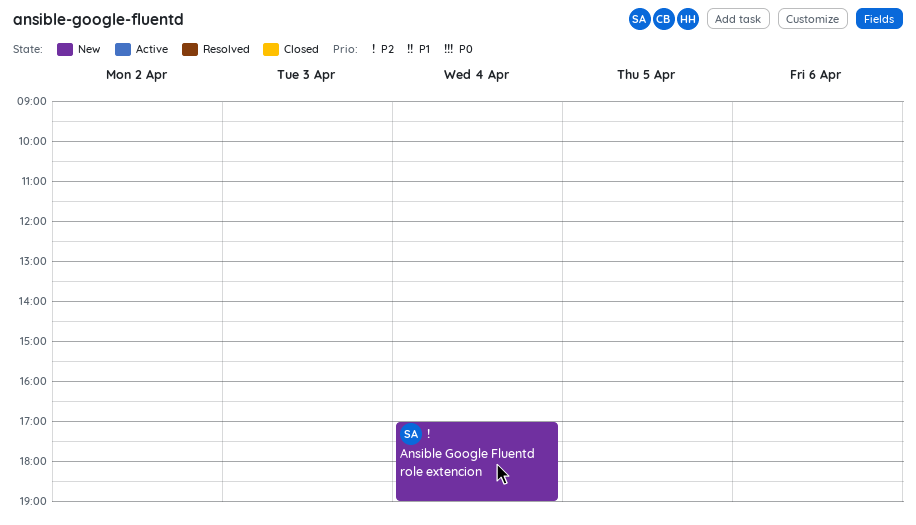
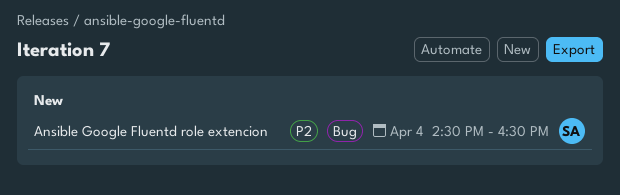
Ansible Google Fluentd role extencion, begins: 17:00 -> 14:30
Ansible Google Fluentd role extencion, ends: 19:00 -> 16:30

